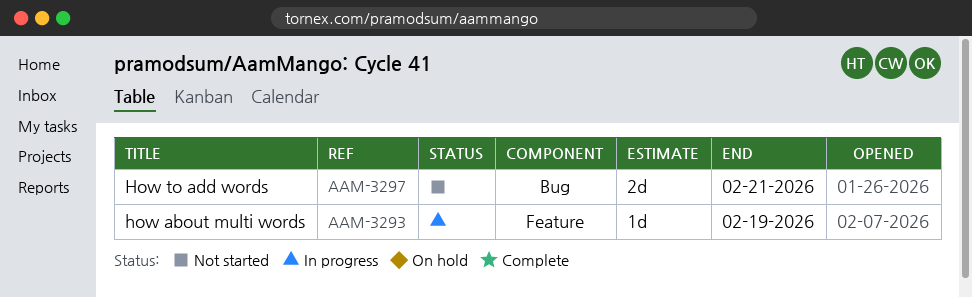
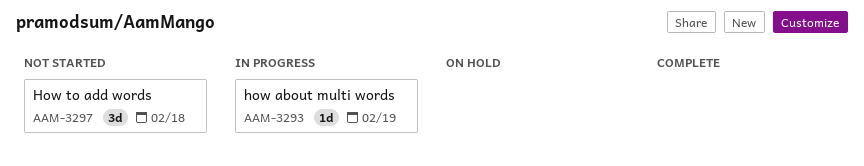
AAM-3297, estimate: 2d -> 3d
AAM-3297, due: Feb 21 -> Feb 18

